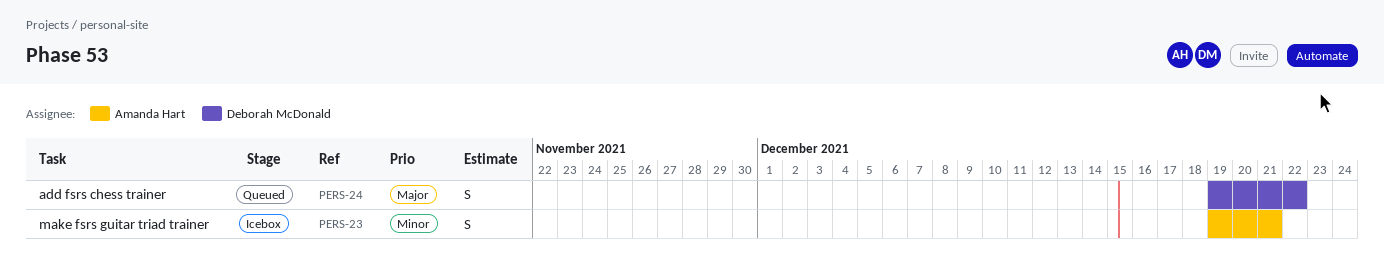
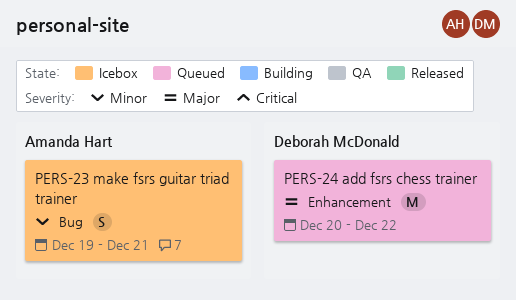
PERS-24, estimate: S -> M
PERS-24, start: Dec 19 -> Dec 20

